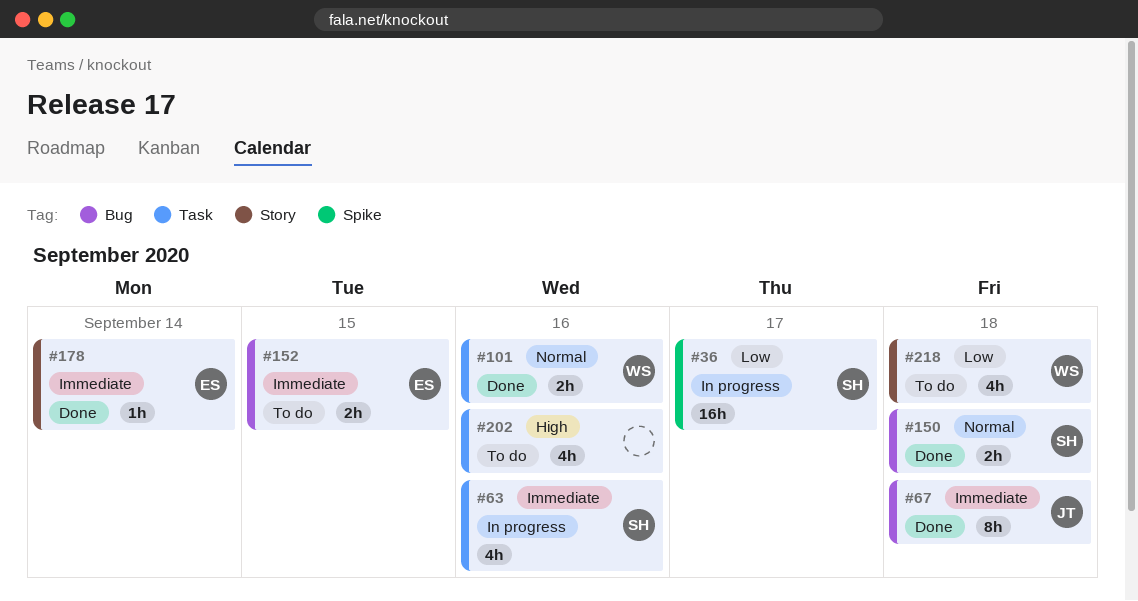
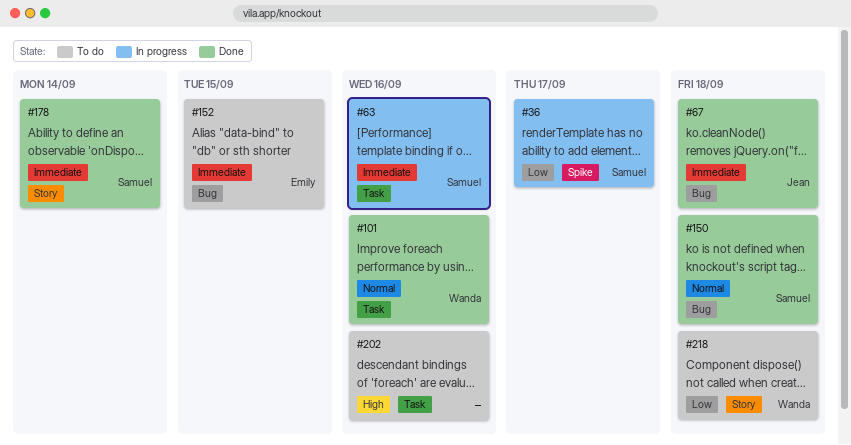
#178, owner: Emily -> Samuel

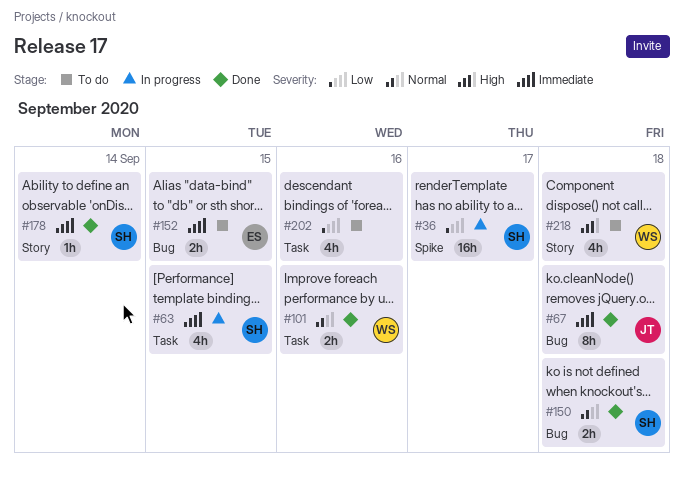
#63, due: Sep 16 -> Sep 15
#202, priority: High -> Low
#218, priority: Low -> High

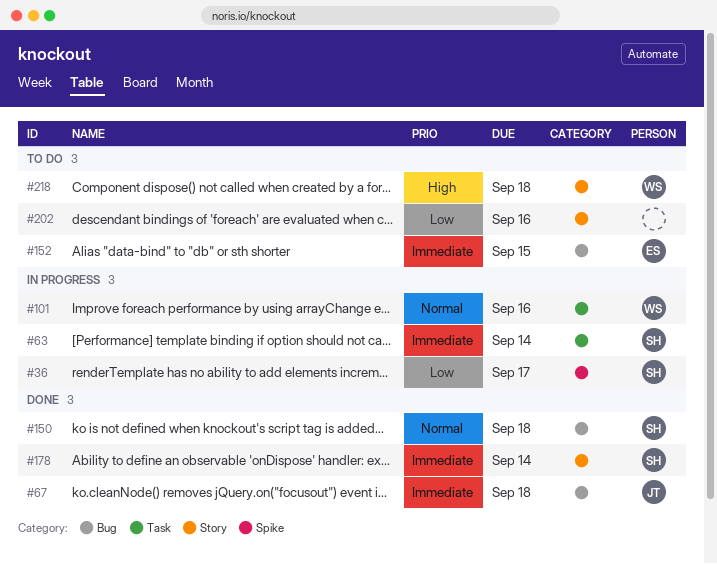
#63, due: Sep 15 -> Sep 14
#101, status: Done -> In progress
#202, label: Task -> Story

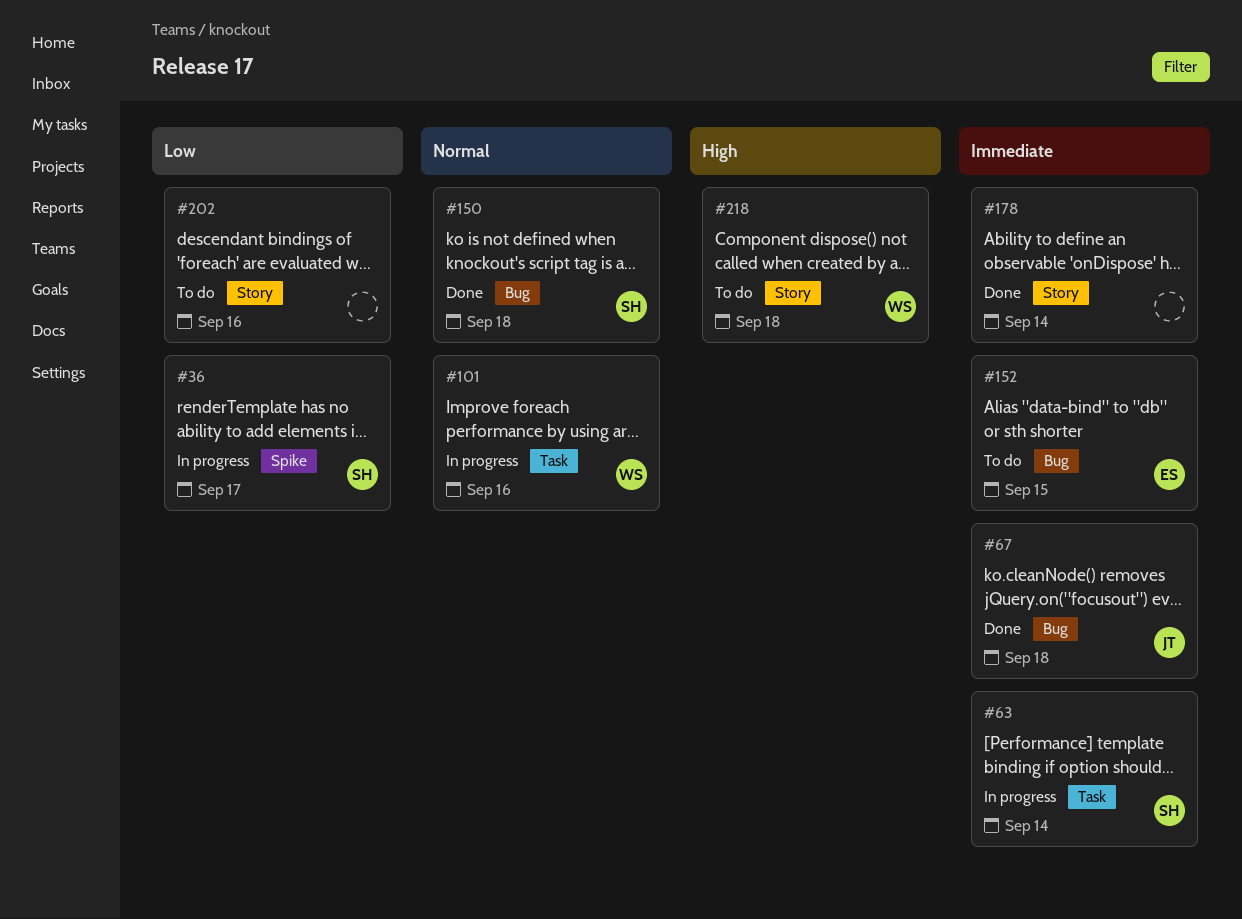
#178, owner: SH -> none

